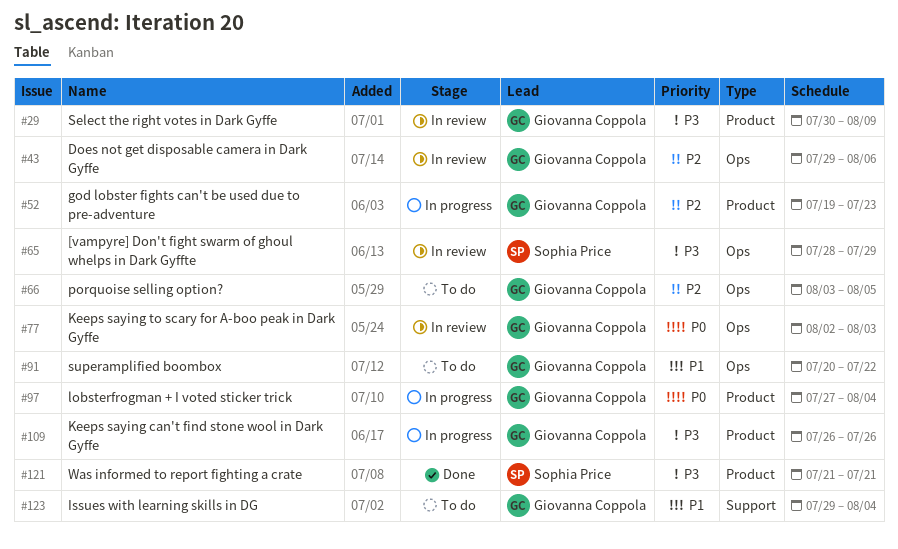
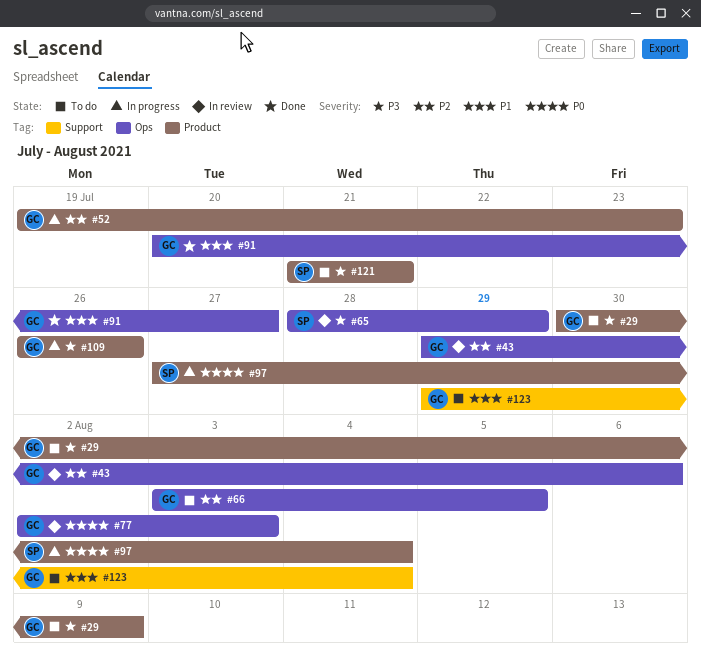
#29, status: In review -> To do
#91, status: To do -> Done
#91, due: Jul 22 -> Jul 27
#97, owner: Giovanna Coppola -> Sophia Price
#121, status: Done -> To do

